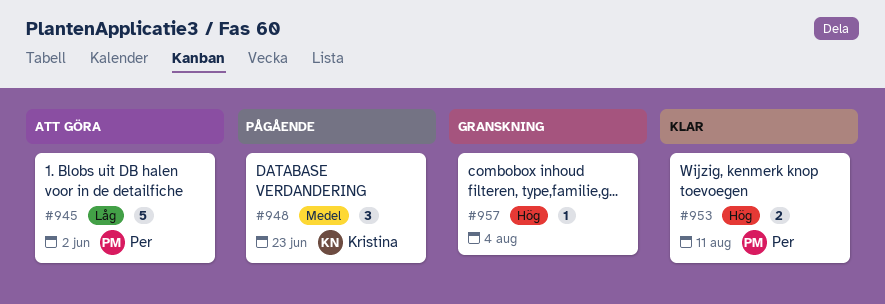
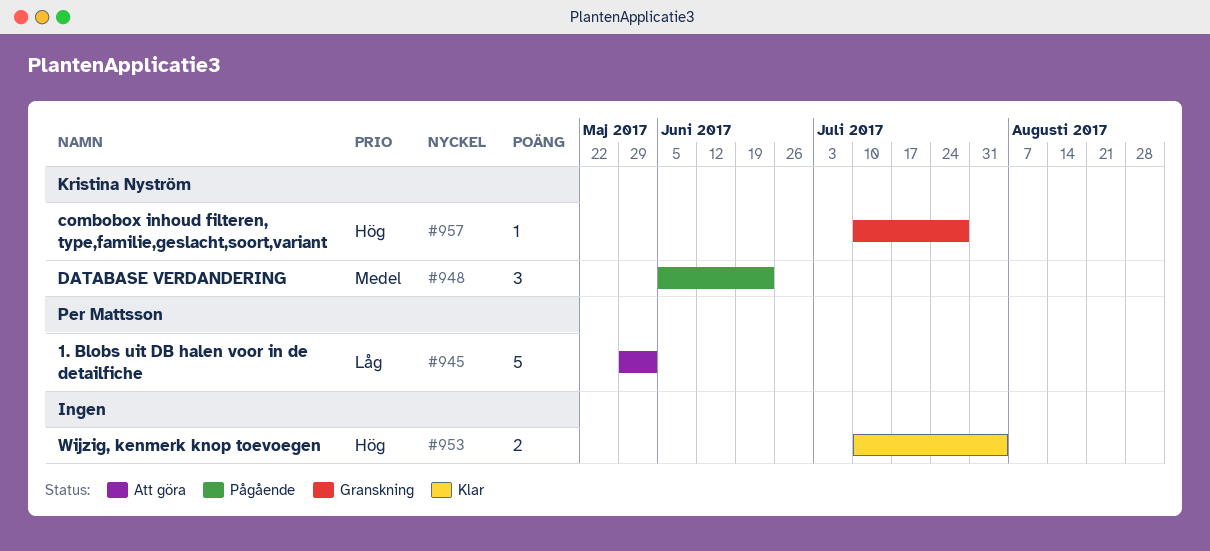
#953, owner: Per Mattsson -> none
#953, due: Aug 11 -> Aug 4
#957, owner: none -> Kristina Nyström
#957, due: Aug 4 -> Jul 28

